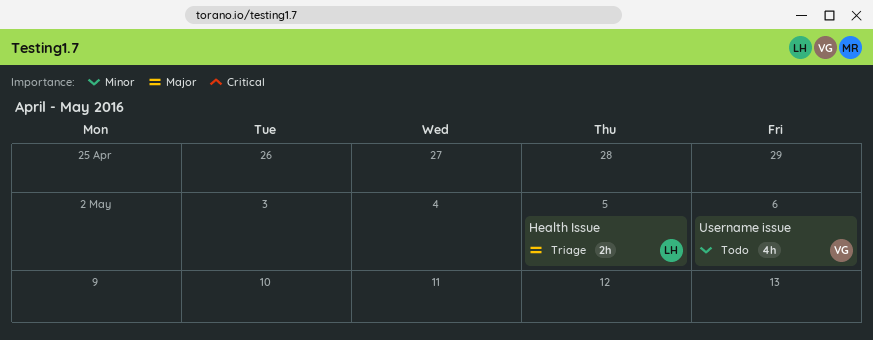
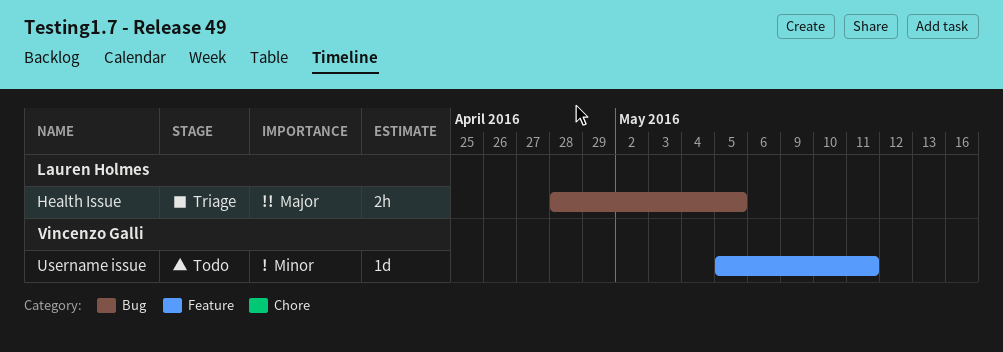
Username issue, estimate: 4h -> 1d
Username issue, due: May 6 -> May 11

